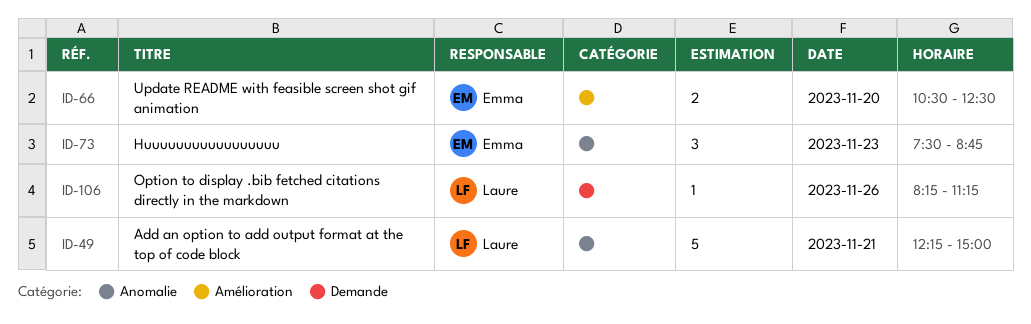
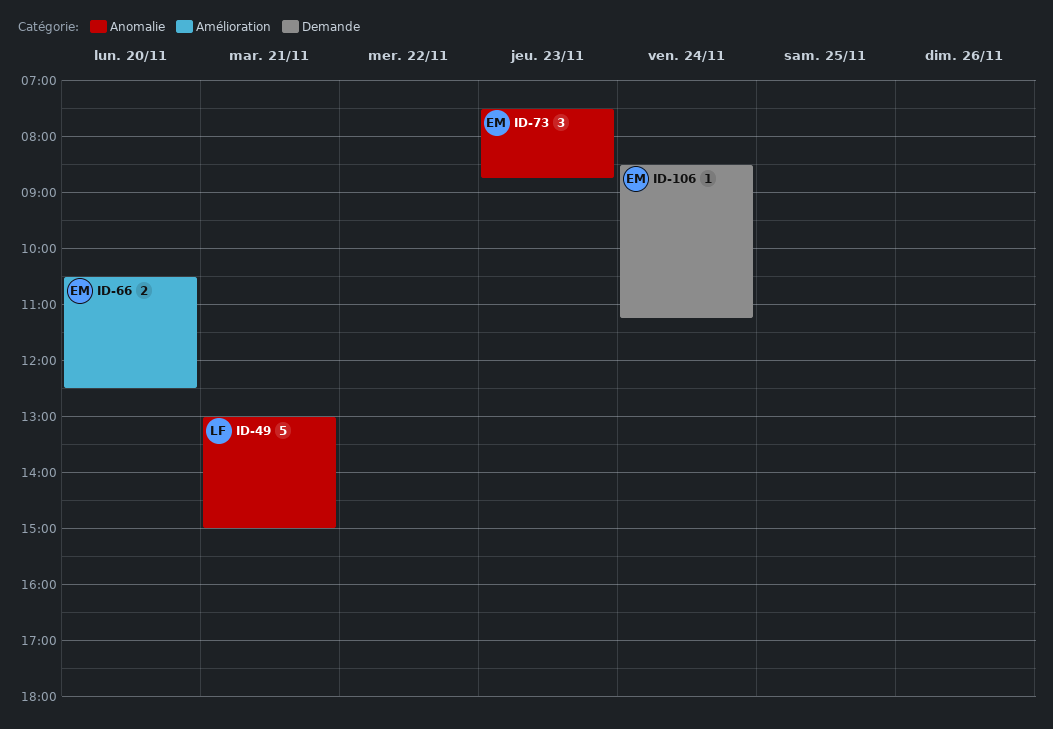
ID-49, begins: 12:15 -> 13:00
ID-106, owner: Laure -> Emma
ID-106, day: Nov 26 -> Nov 24
ID-106, begins: 08:15 -> 08:30

